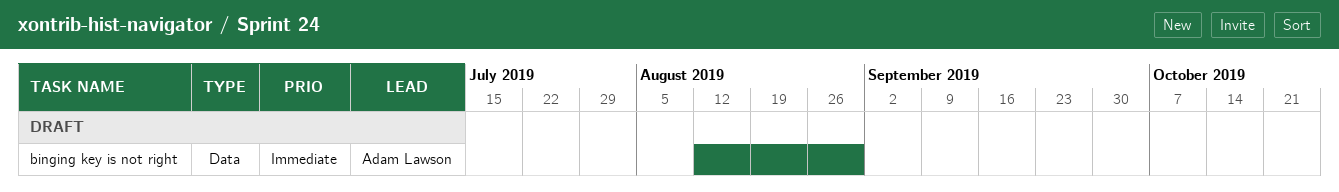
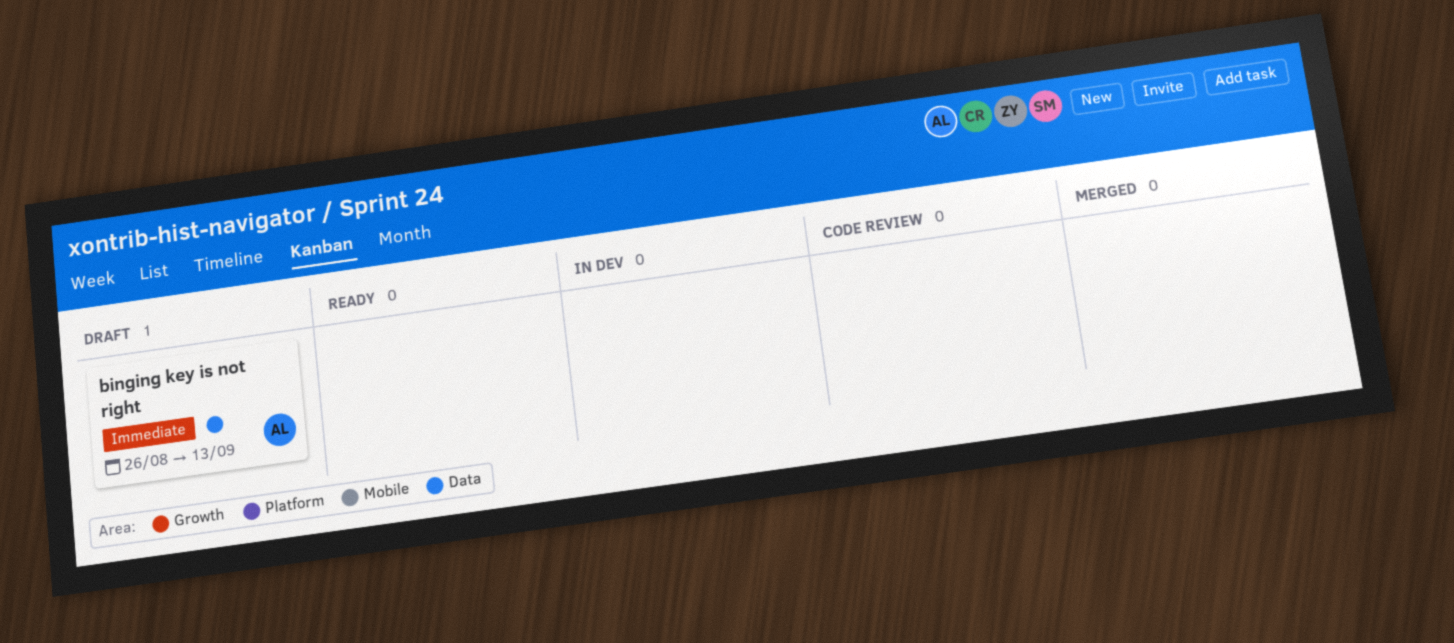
binging key is not right, start: Aug 12 -> Aug 26
binging key is not right, due: Aug 30 -> Sep 13

